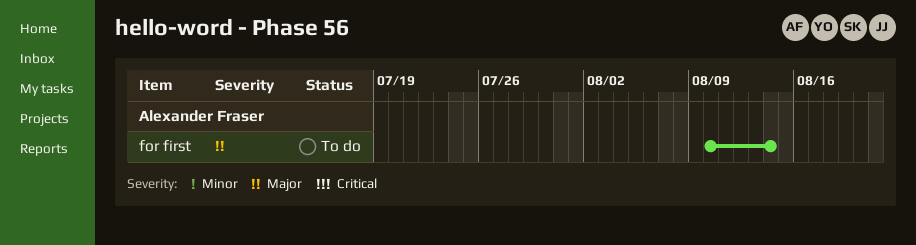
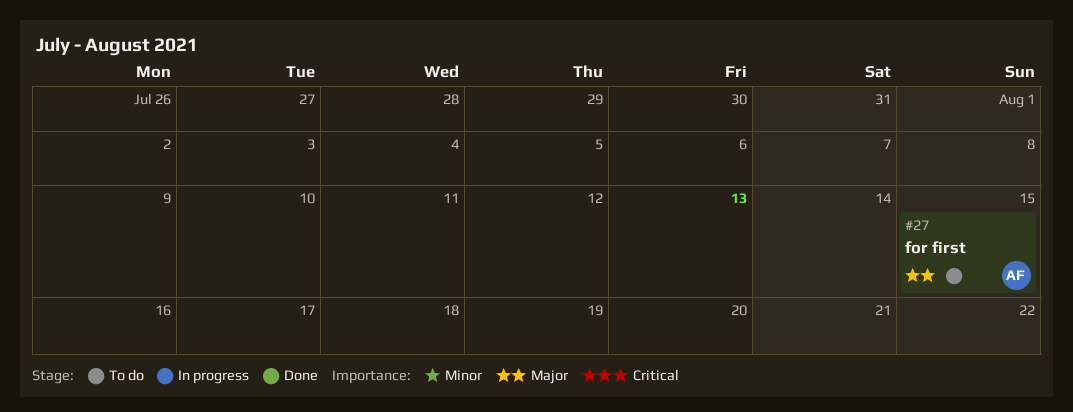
for first, due: Aug 14 -> Aug 15

